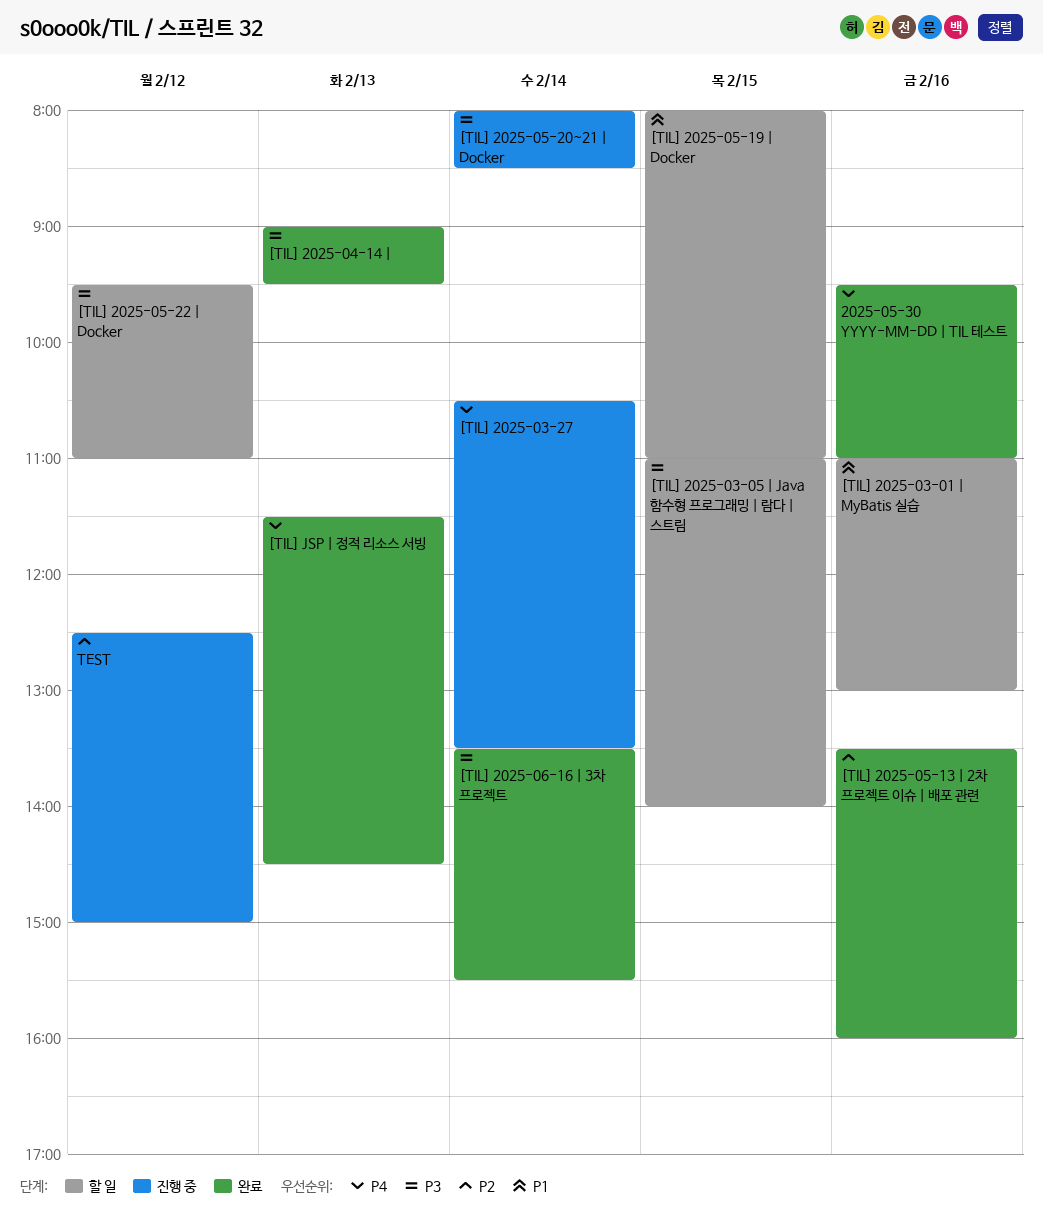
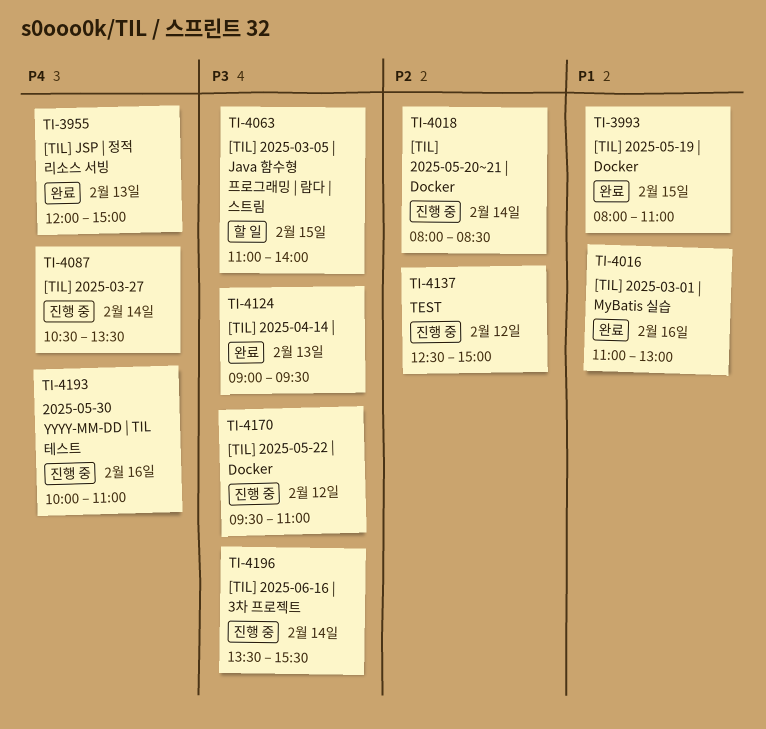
2025-05-30 YYYY-MM-DD | TIL 테스트, status: 완료 -> 진행 중
2025-05-30 YYYY-MM-DD | TIL 테스트, begins: 09:30 -> 10:00
[TIL] 2025-03-01 | MyBatis 실습, status: 할 일 -> 완료
[TIL] 2025-05-13 | 2차 프로젝트 이슈 | 배포 관련: present -> none
[TIL] 2025-05-19 | Docker, status: 할 일 -> 완료
[TIL] 2025-05-20~21 | Docker, priority: P3 -> P2
[TIL] 2025-05-22 | Docker, status: 할 일 -> 진행 중
[TIL] 2025-06-16 | 3차 프로젝트, status: 완료 -> 진행 중
[TIL] JSP | 정적 리소스 서빙, begins: 11:30 -> 12:00
[TIL] JSP | 정적 리소스 서빙, ends: 14:30 -> 15:00

